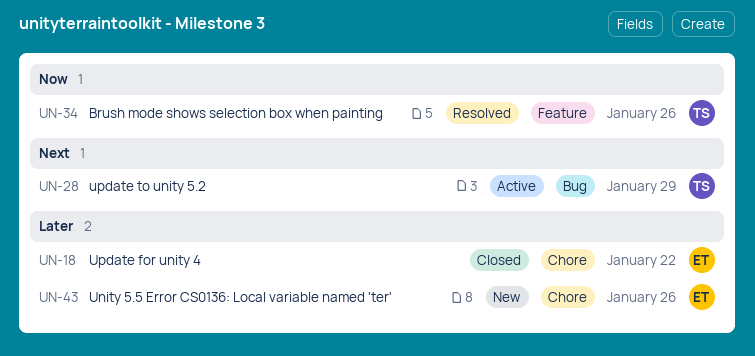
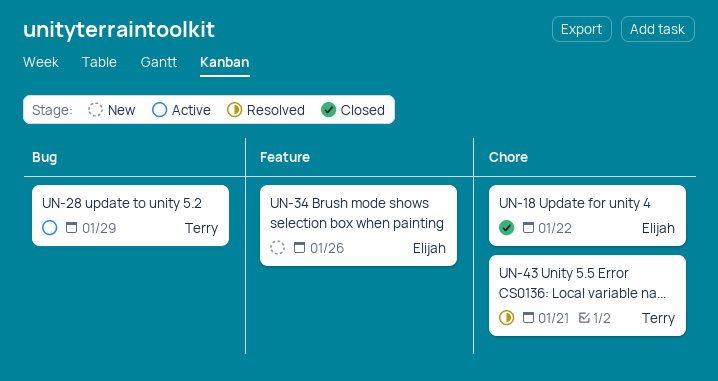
UN-34, status: Resolved -> New
UN-34, owner: Terry -> Elijah
UN-43, status: New -> Resolved
UN-43, owner: Elijah -> Terry
UN-43, due: Jan 26 -> Jan 21

